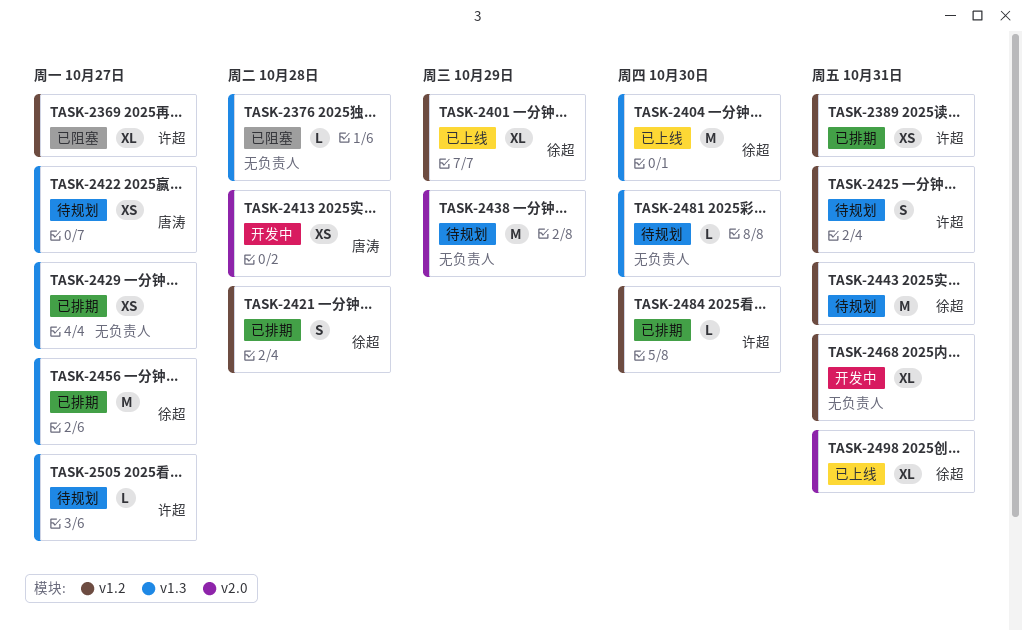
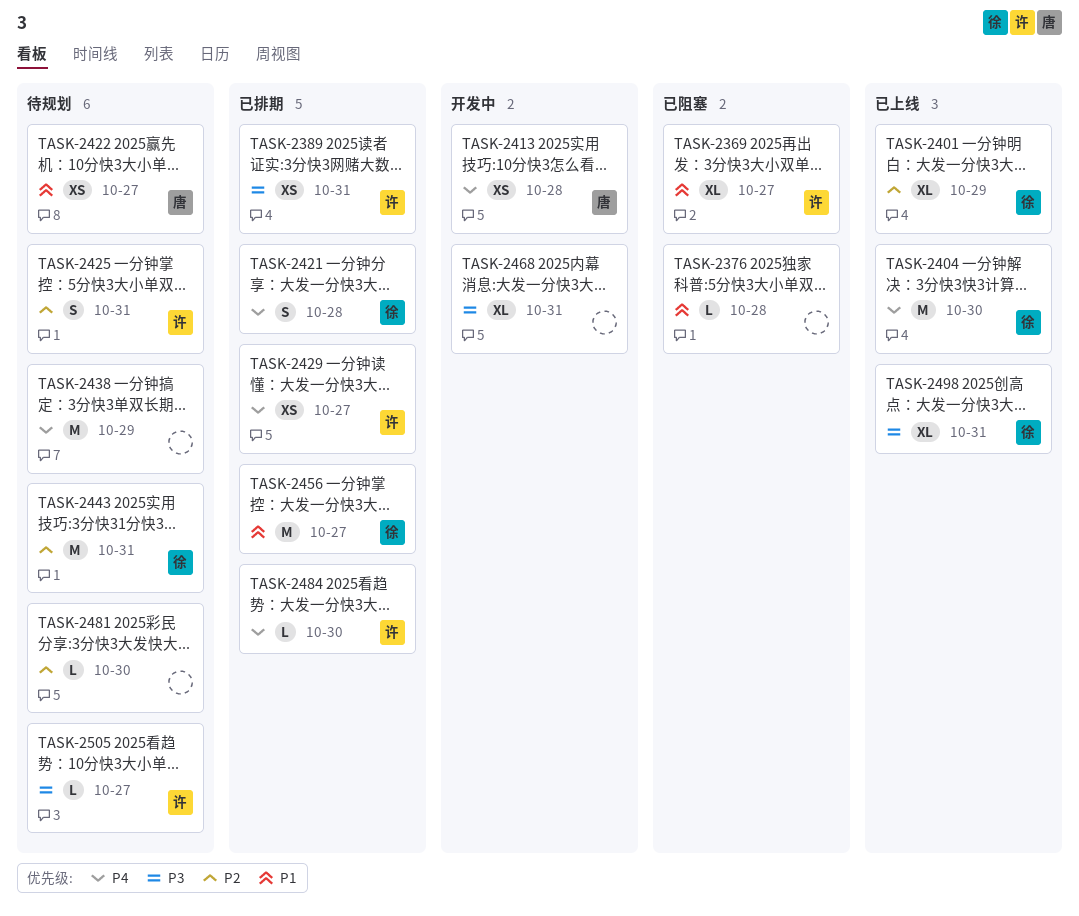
TASK-2429, owner: none -> 许超

